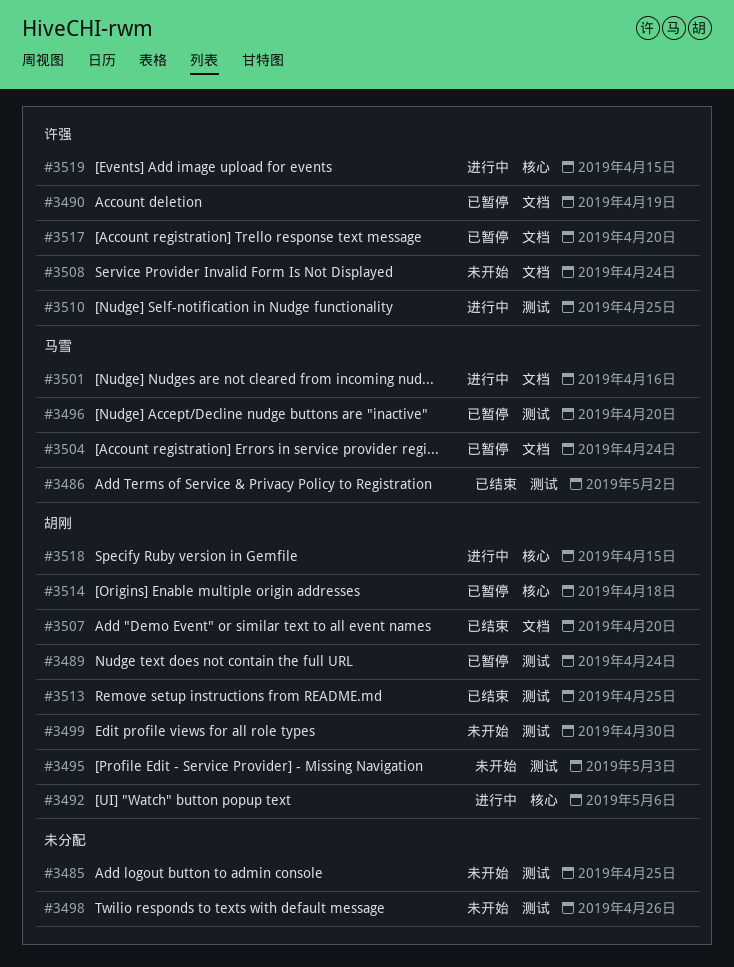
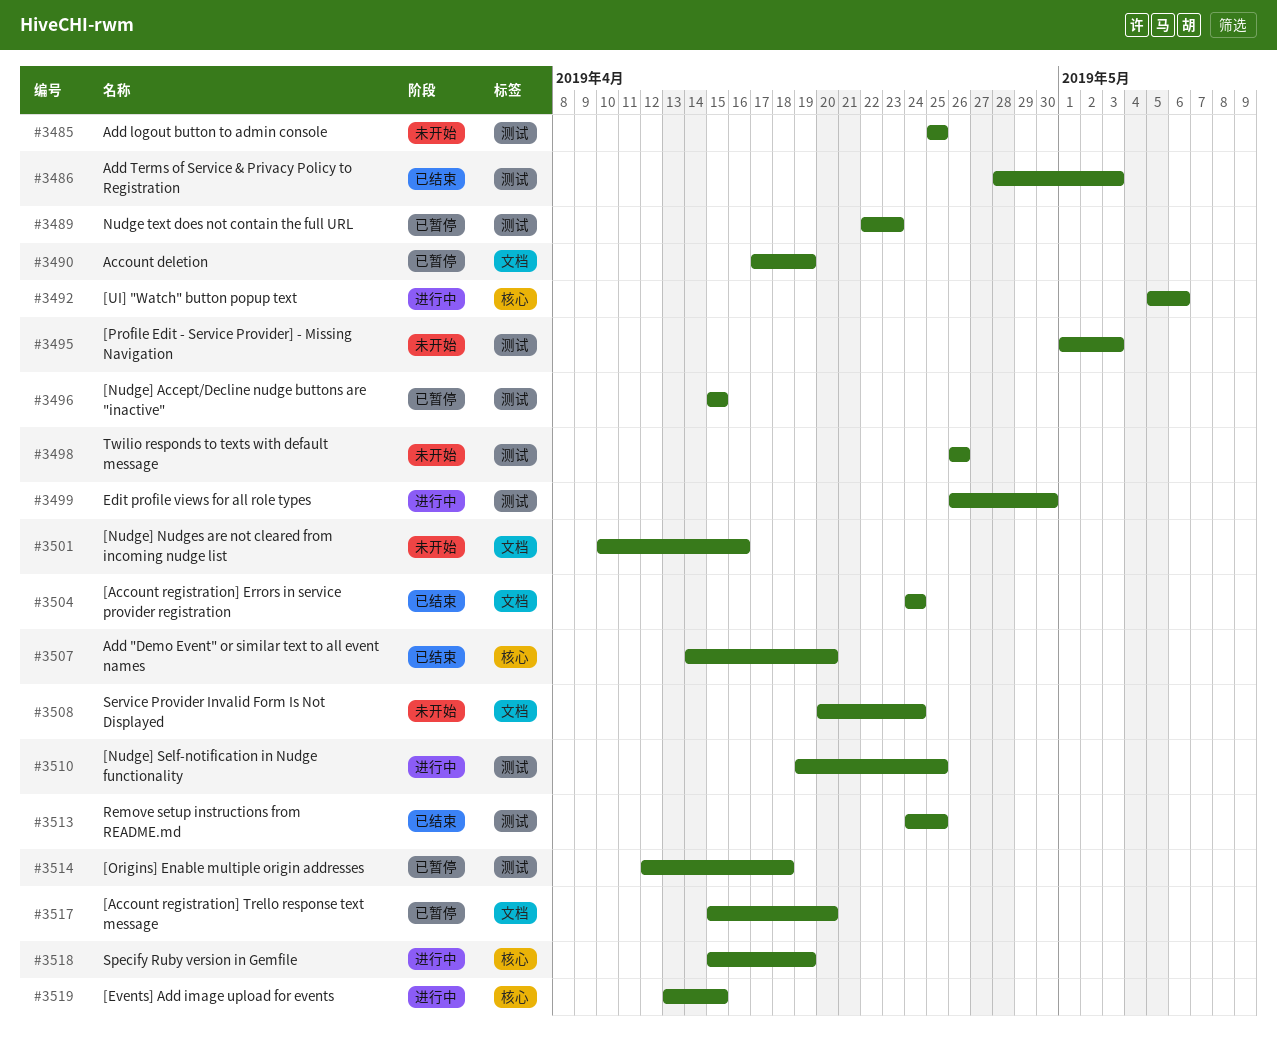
#3486, due: May 2 -> May 3
#3489, due: Apr 24 -> Apr 23
#3496, due: Apr 20 -> Apr 15
#3499, status: 未开始 -> 进行中
#3501, status: 进行中 -> 未开始
#3504, status: 已暂停 -> 已结束
#3507, label: 文档 -> 核心
#3514, label: 核心 -> 测试
#3518, due: Apr 15 -> Apr 19

